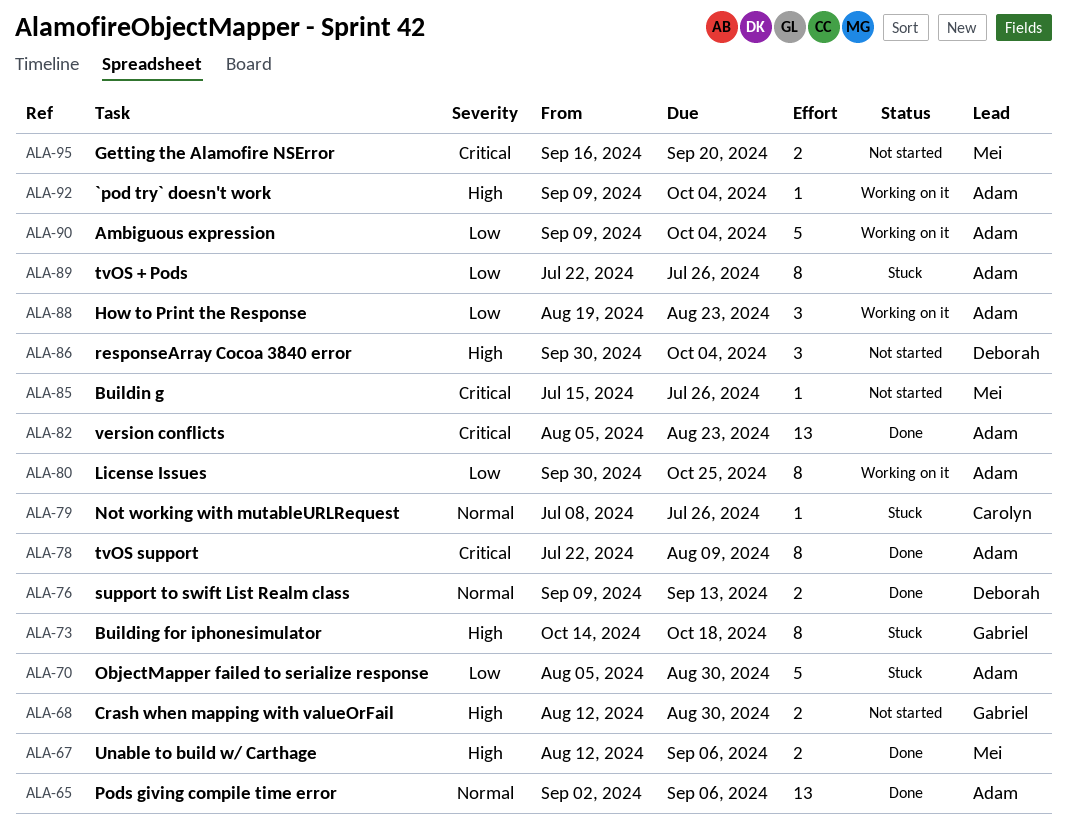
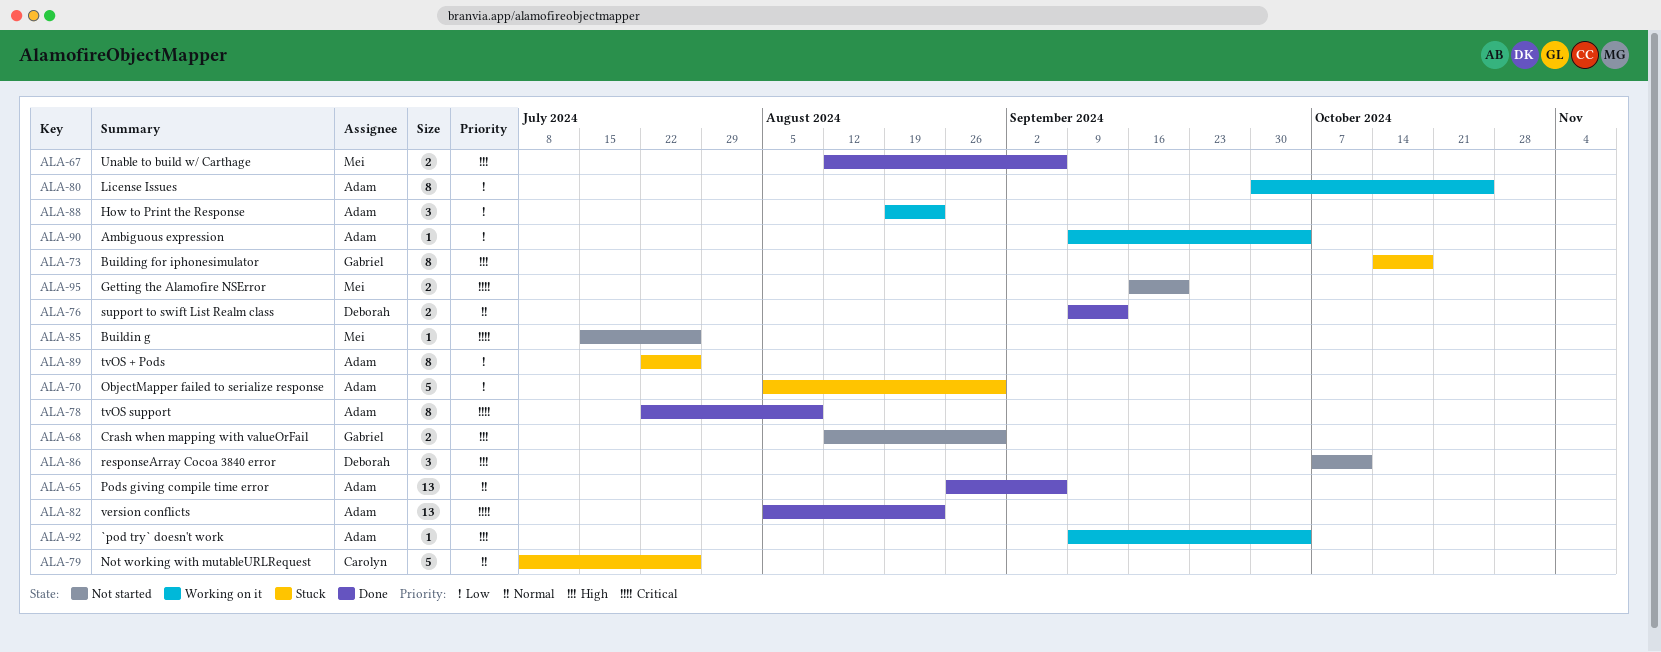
ALA-65, start: Sep 2 -> Aug 26
ALA-79, estimate: 1 -> 5
ALA-86, start: Sep 30 -> Oct 7
ALA-86, due: Oct 4 -> Oct 11
ALA-90, estimate: 5 -> 1

